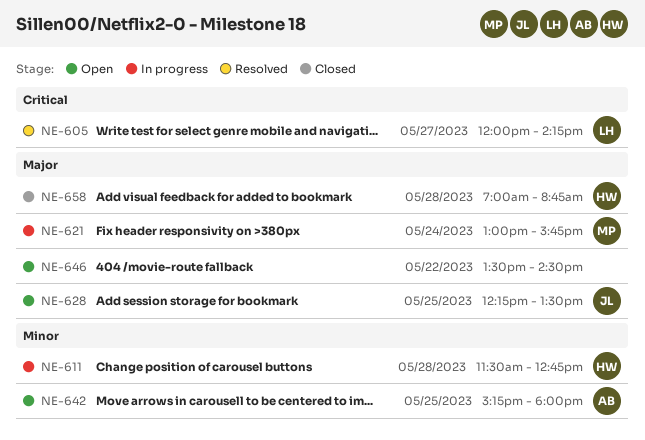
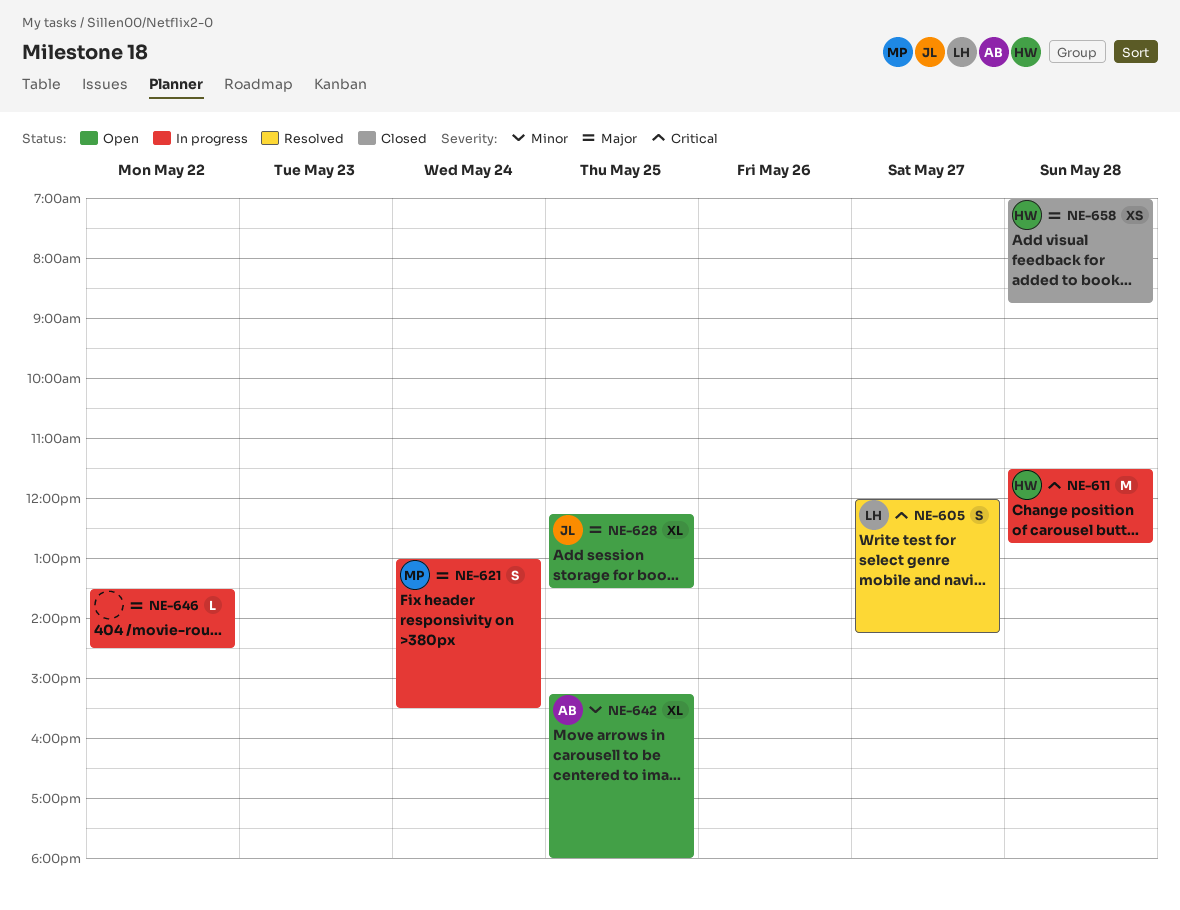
NE-611, priority: Minor -> Critical
NE-621, ends: 15:45 -> 15:30
NE-646, status: Open -> In progress

